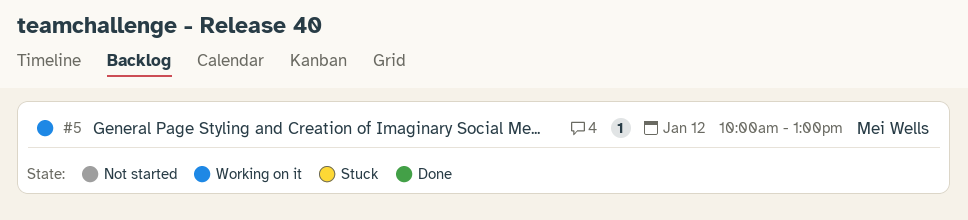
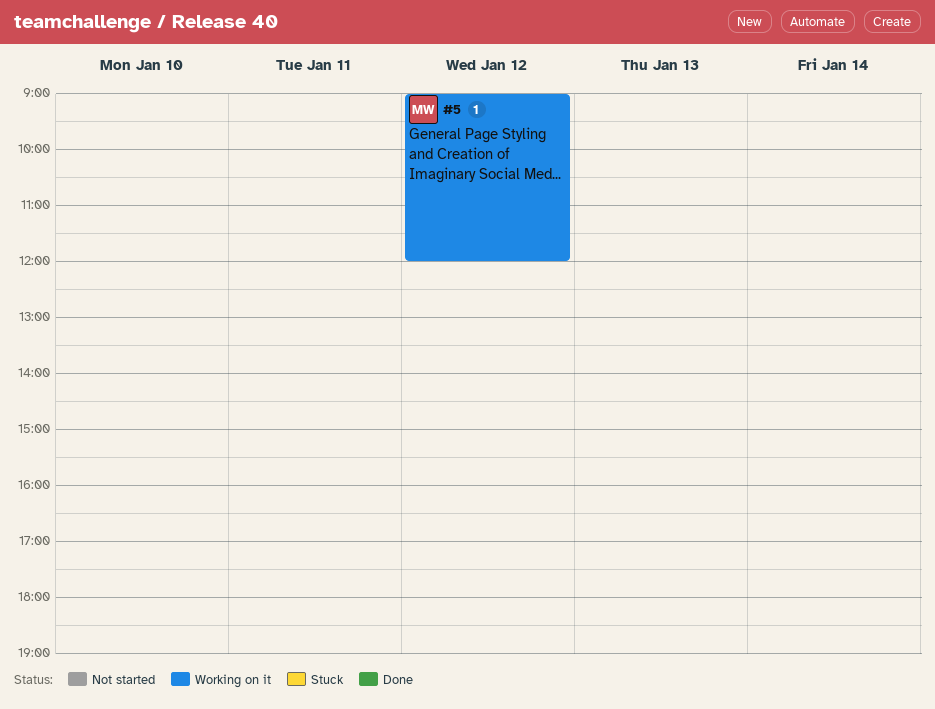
#5, begins: 10:00 -> 09:00
#5, ends: 13:00 -> 12:00

